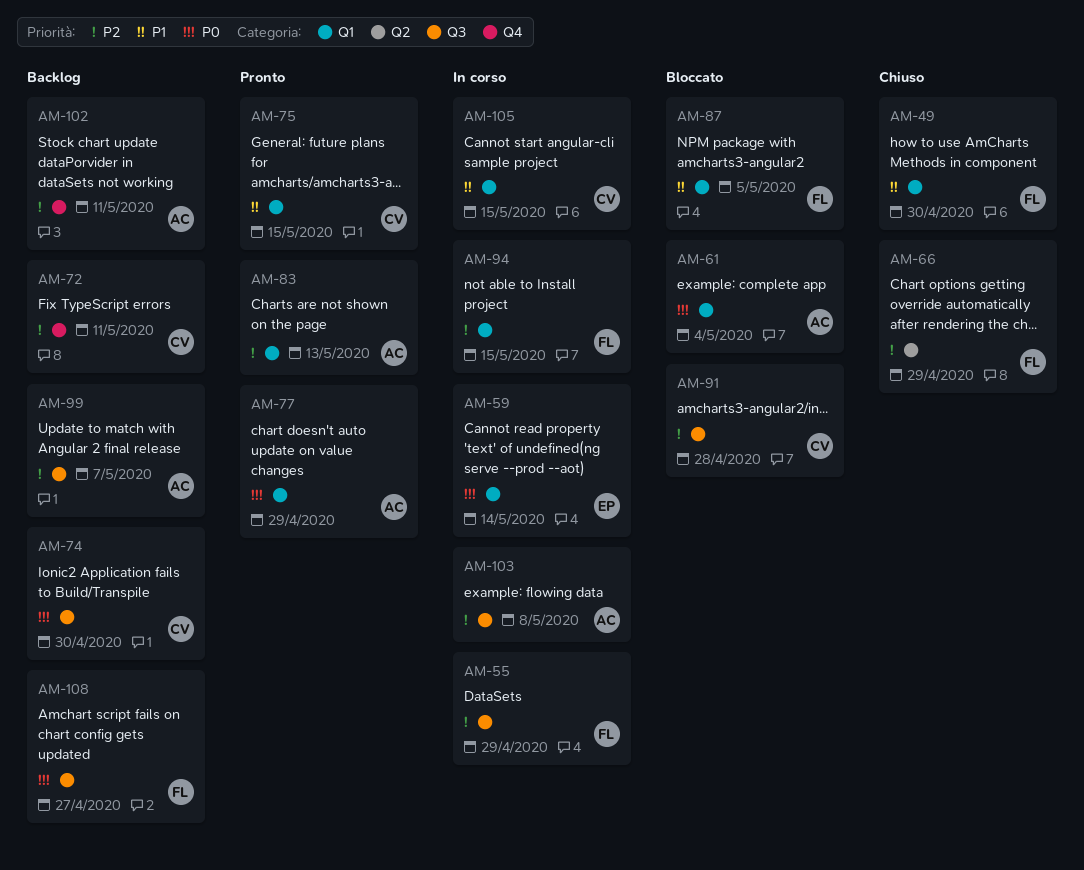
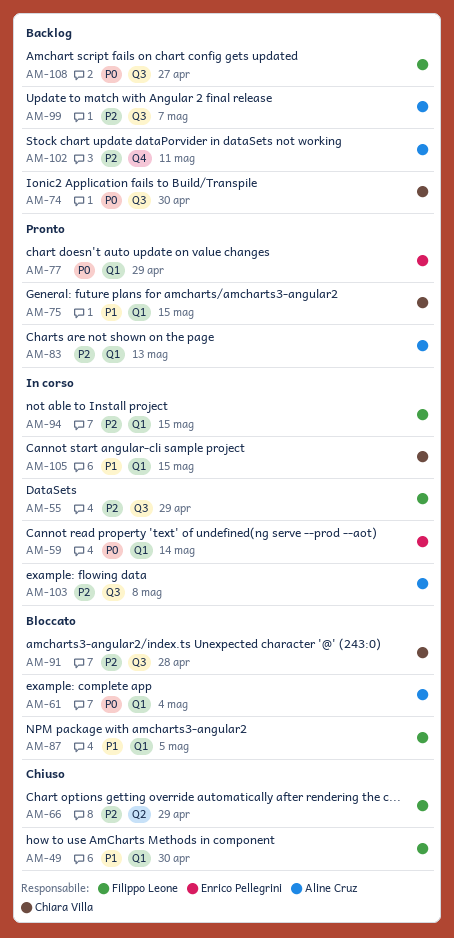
AM-72: present -> none
AM-77, owner: Aline Cruz -> Enrico Pellegrini

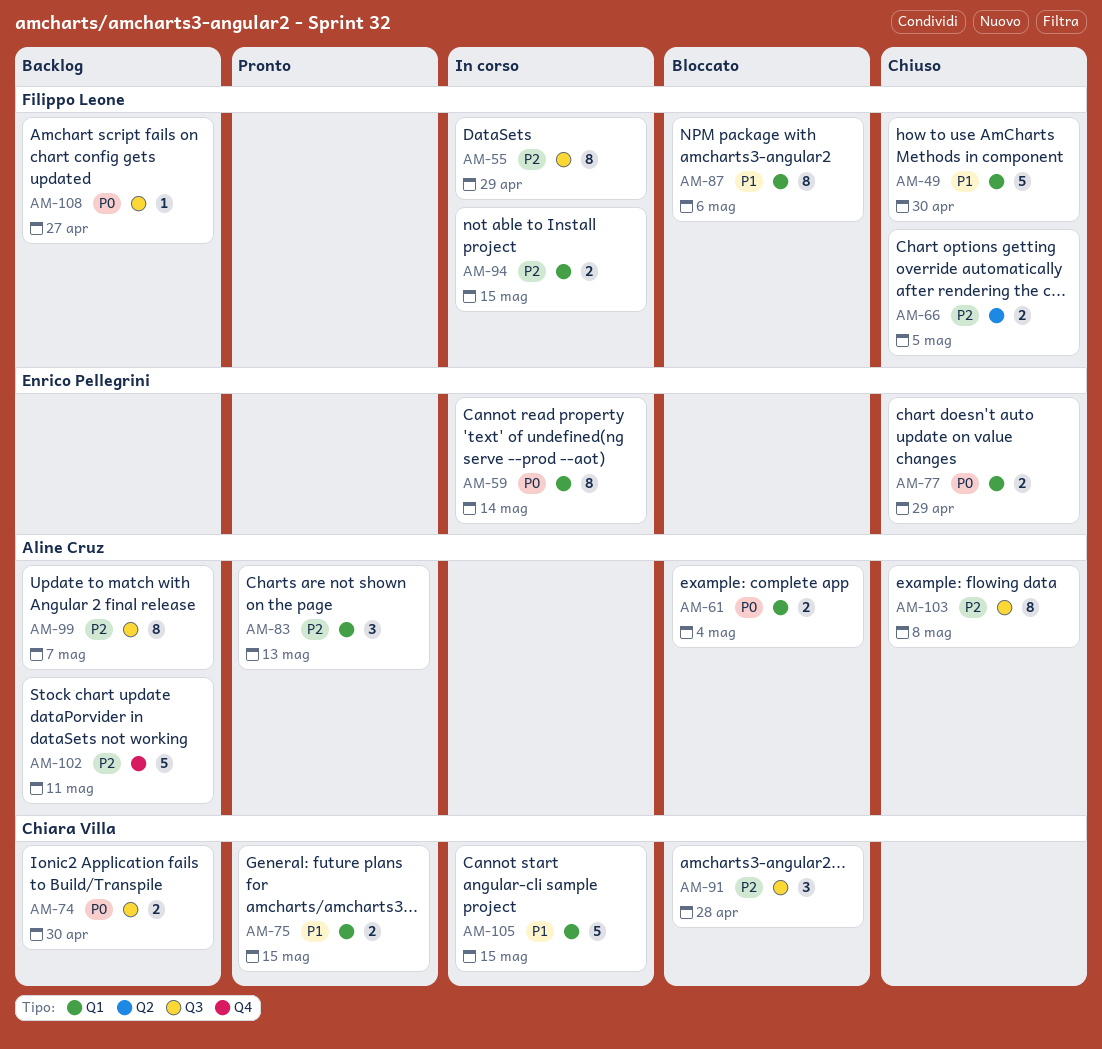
AM-66, due: Apr 29 -> May 5
AM-77, status: Pronto -> Chiuso
AM-87, due: May 5 -> May 6
AM-103, status: In corso -> Chiuso

